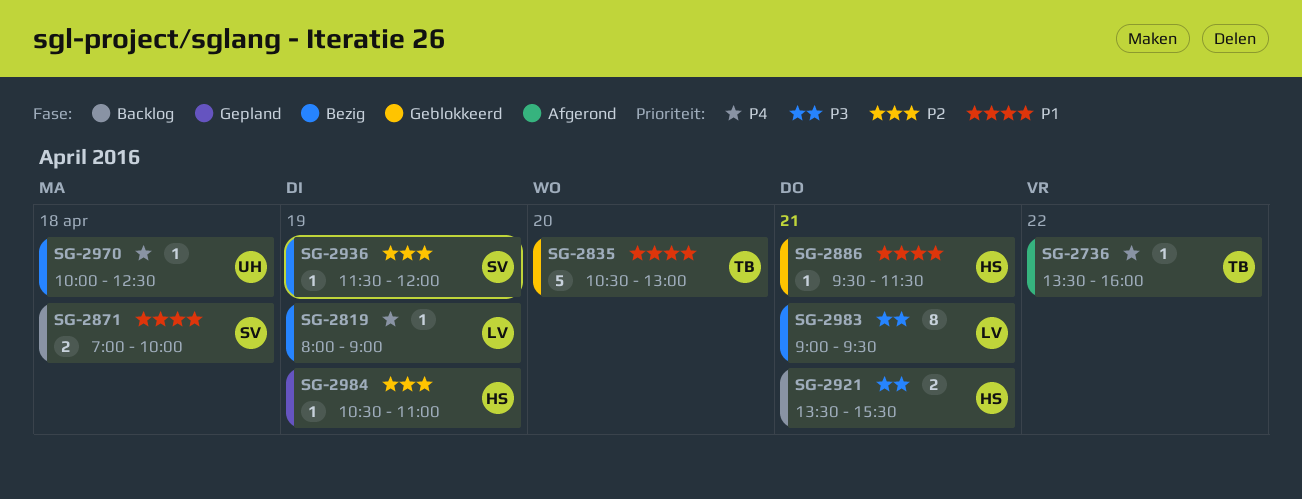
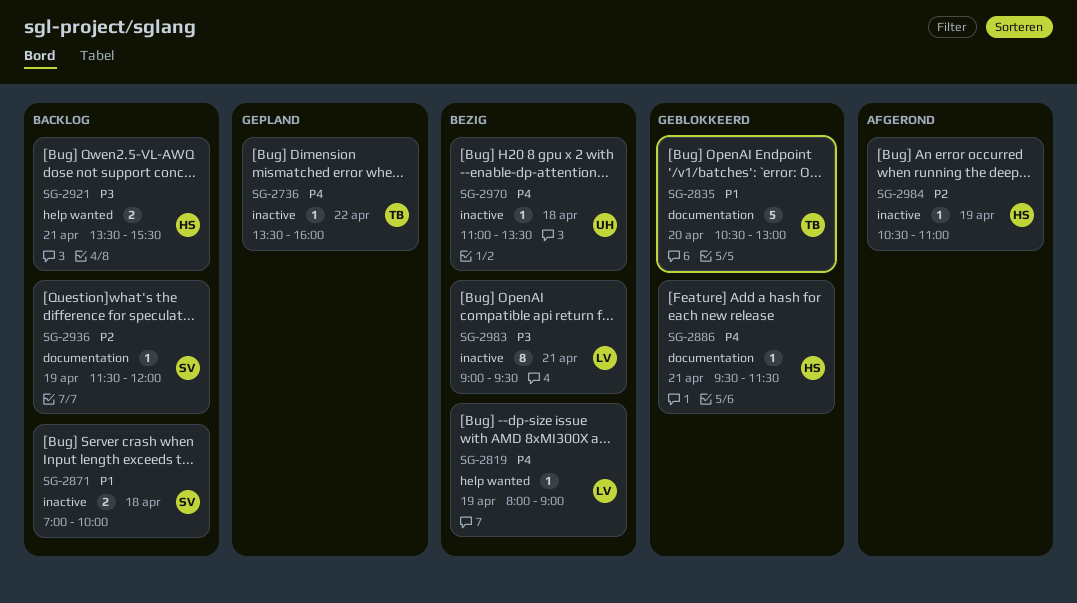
SG-2736, status: Afgerond -> Gepland
SG-2886, priority: P1 -> P4
SG-2936, status: Bezig -> Backlog
SG-2970, begins: 10:00 -> 11:00
SG-2970, ends: 12:30 -> 13:30
SG-2984, status: Gepland -> Afgerond

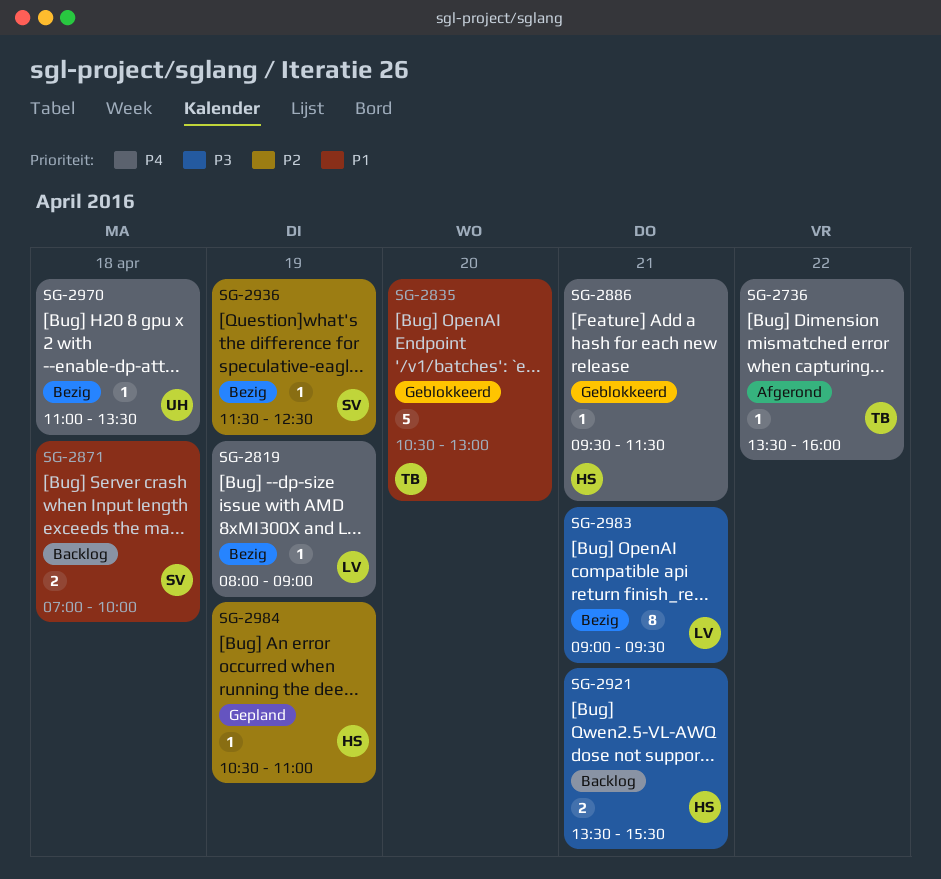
SG-2736, status: Gepland -> Afgerond
SG-2936, status: Backlog -> Bezig
SG-2936, ends: 12:00 -> 12:30
SG-2984, status: Afgerond -> Gepland

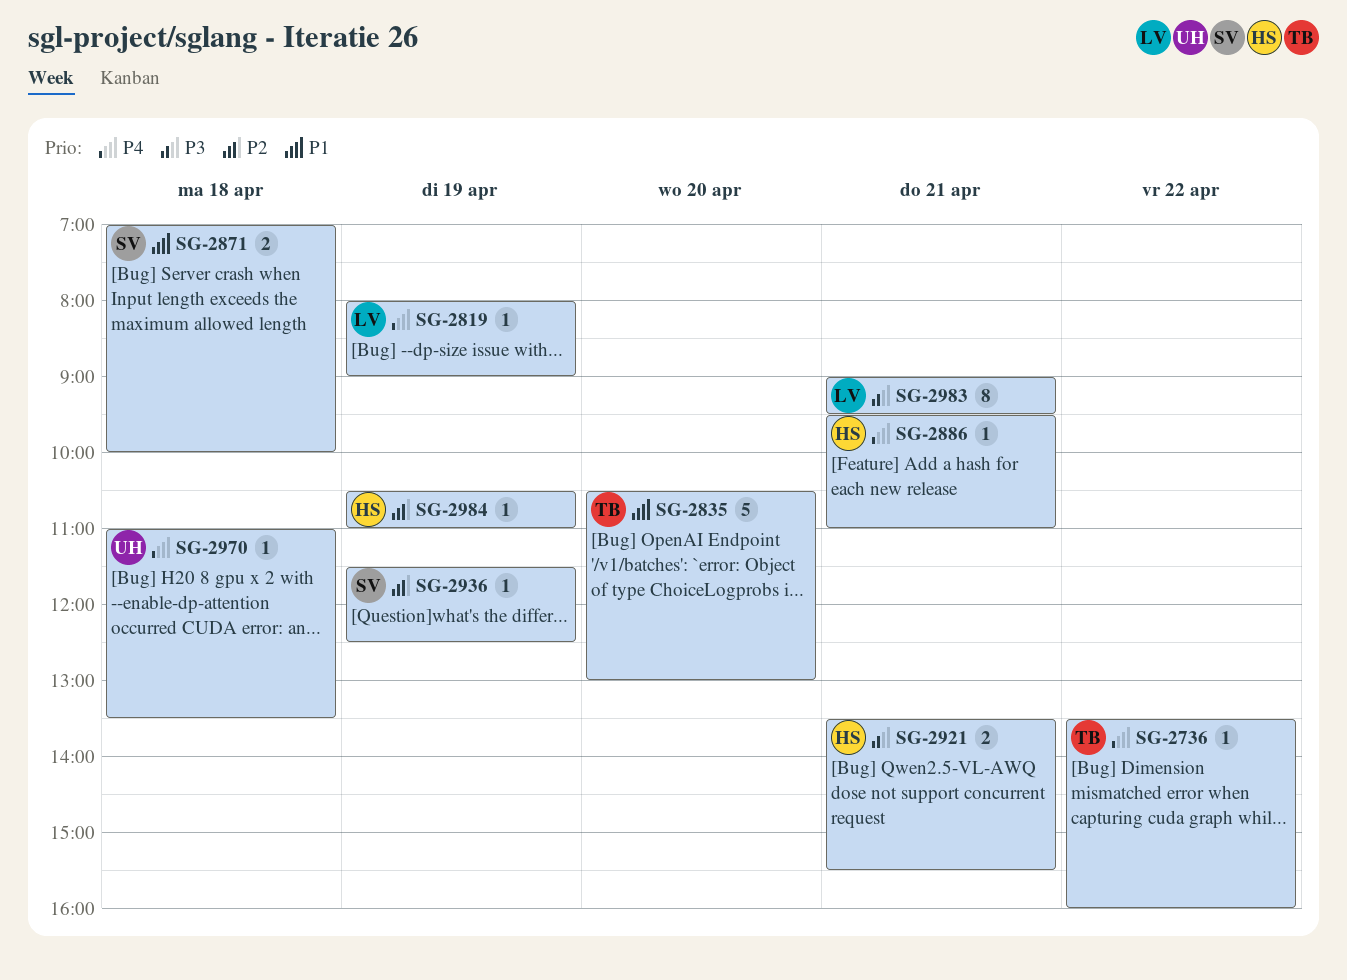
SG-2886, ends: 11:30 -> 11:00

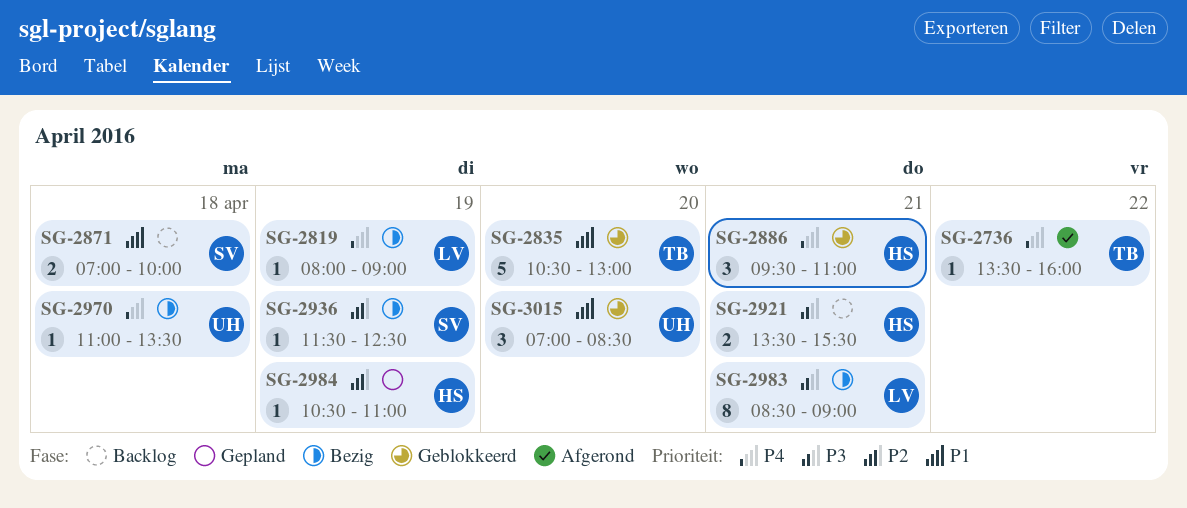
SG-2886, estimate: 1 -> 3
SG-2983, begins: 09:00 -> 08:30
SG-2983, ends: 09:30 -> 09:00
SG-3015: none -> present

